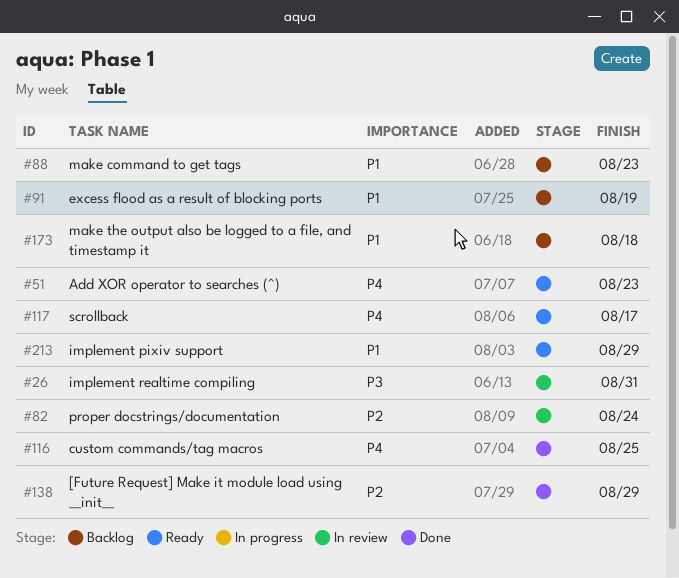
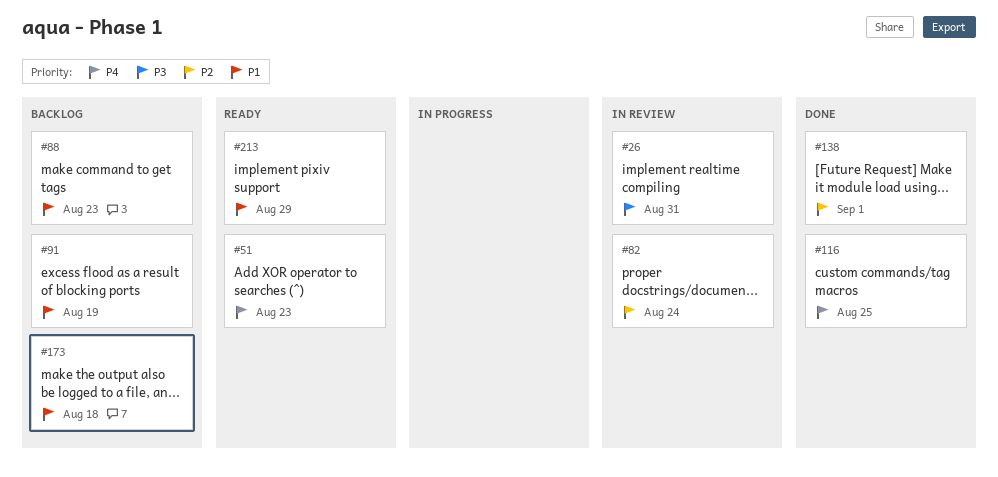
#117: present -> none
#138, due: Aug 29 -> Sep 1

